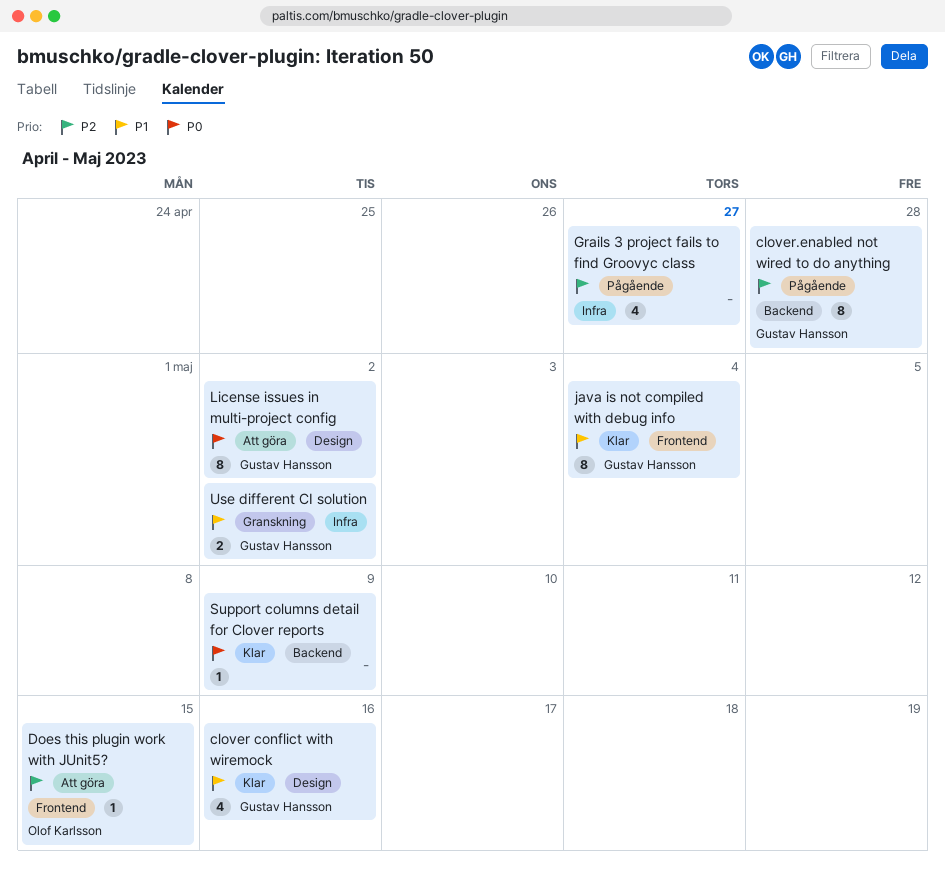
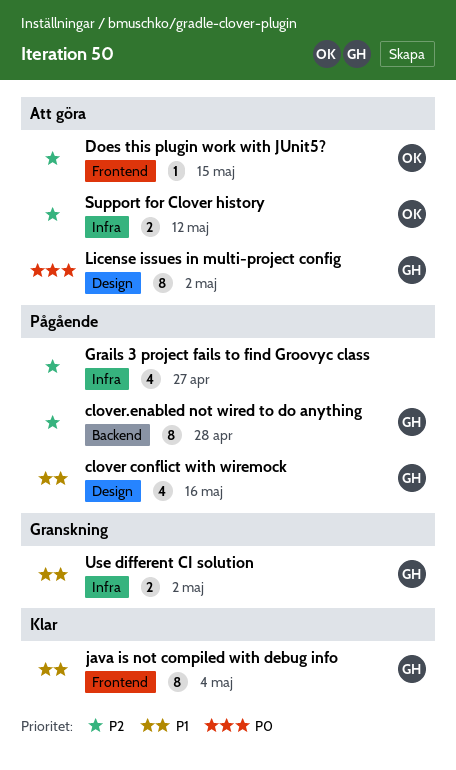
clover conflict with wiremock, status: Klar -> Pågående
Support columns detail for Clover reports: present -> none
Support for Clover history: none -> present

